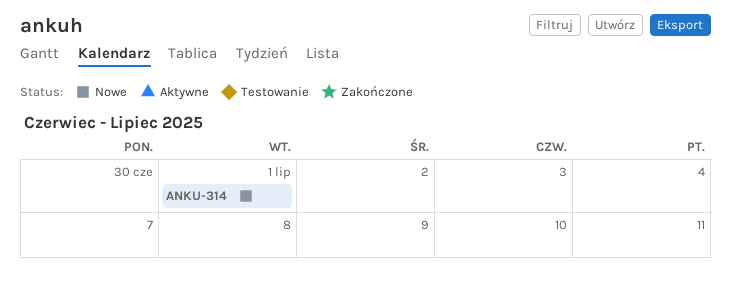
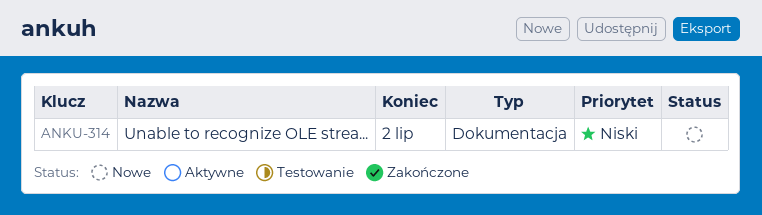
ANKU-314, due: Jul 1 -> Jul 2

